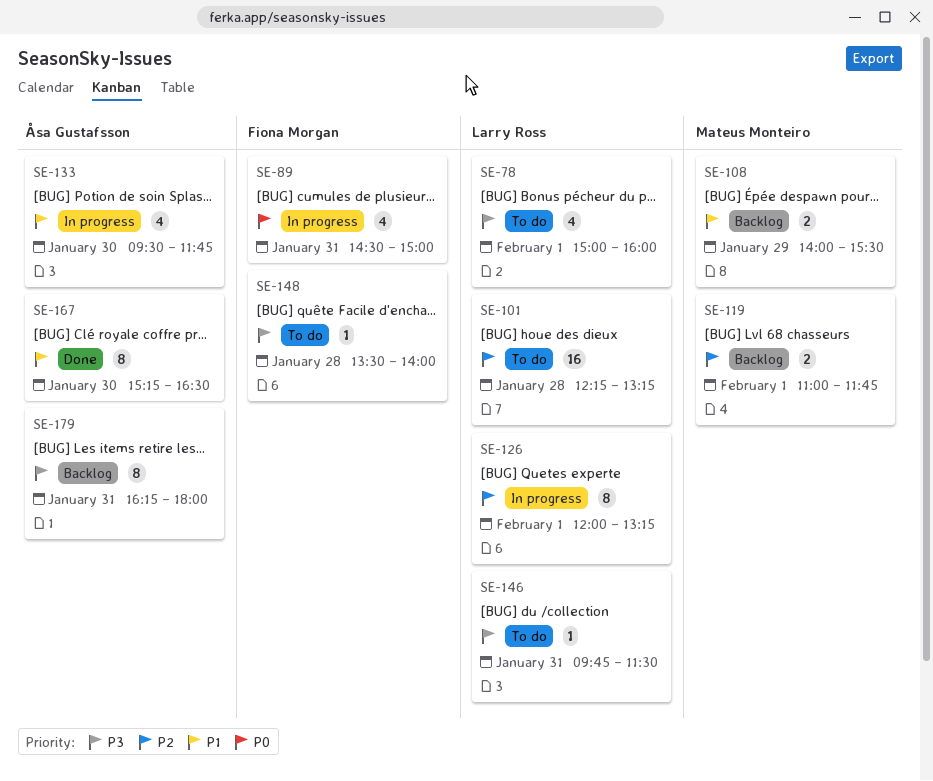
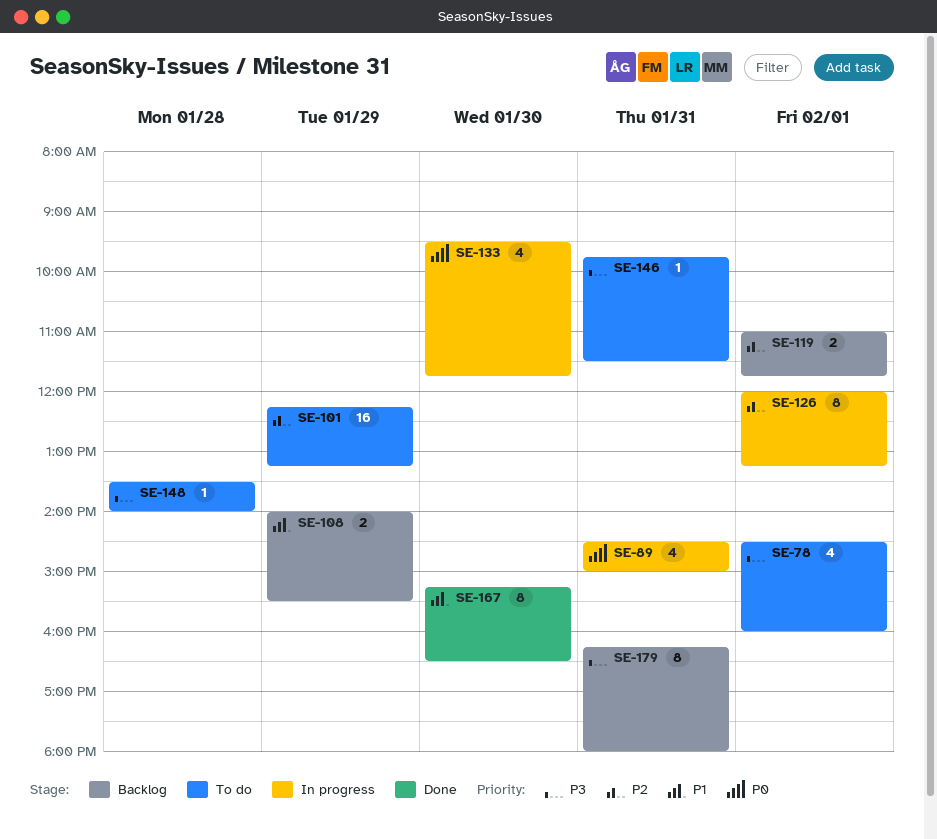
SE-78, begins: 15:00 -> 14:30
SE-101, day: Jan 28 -> Jan 29
SE-133, priority: P1 -> P0

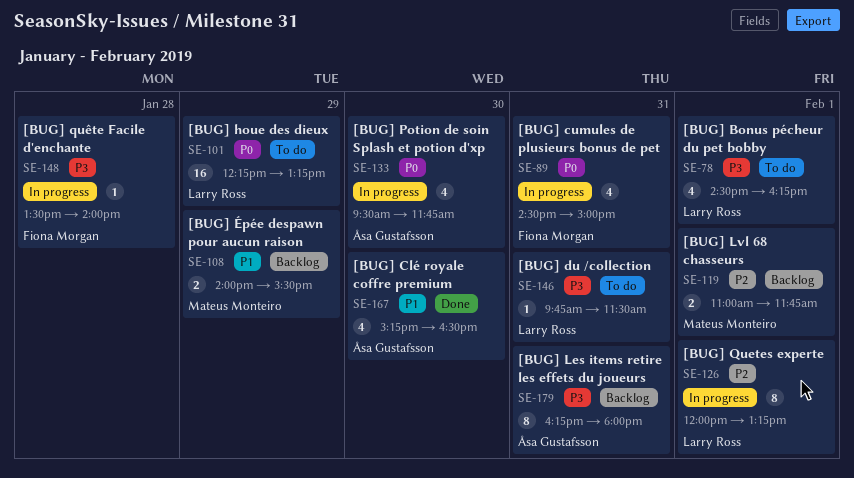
SE-78, ends: 16:00 -> 16:15
SE-101, priority: P2 -> P0
SE-148, status: To do -> In progress
SE-167, estimate: 8 -> 4

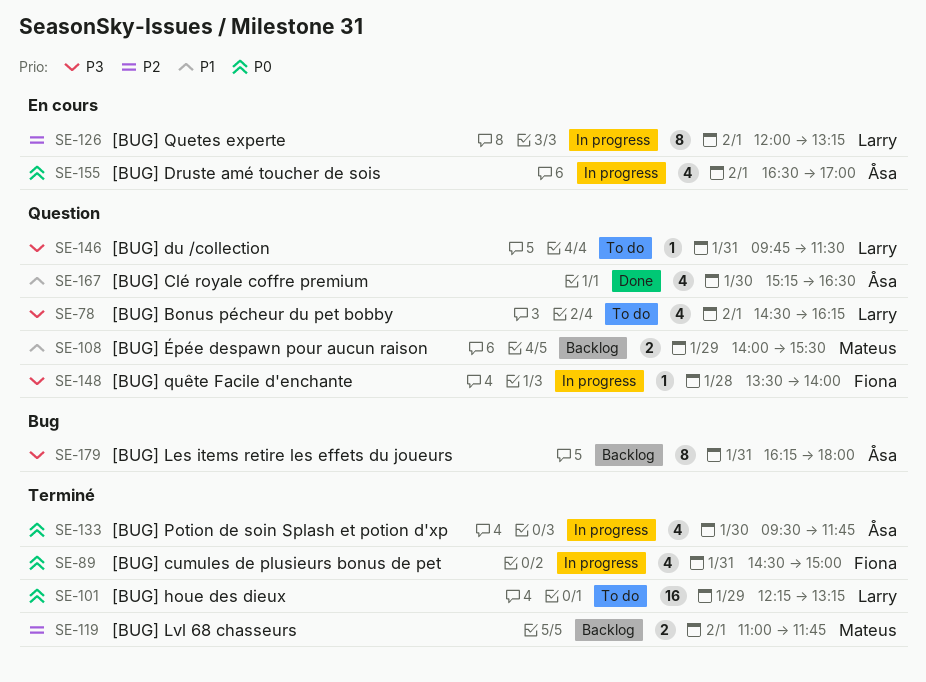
SE-155: none -> present

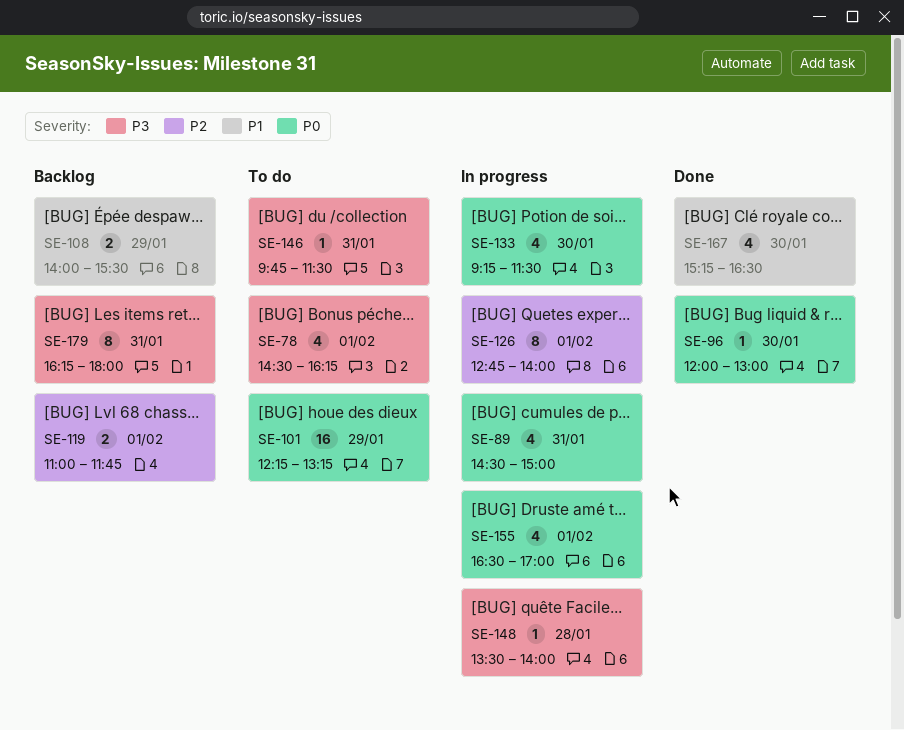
SE-96: none -> present
SE-126, begins: 12:00 -> 12:45
SE-126, ends: 13:15 -> 14:00
SE-133, begins: 09:30 -> 09:15
SE-133, ends: 11:45 -> 11:30

